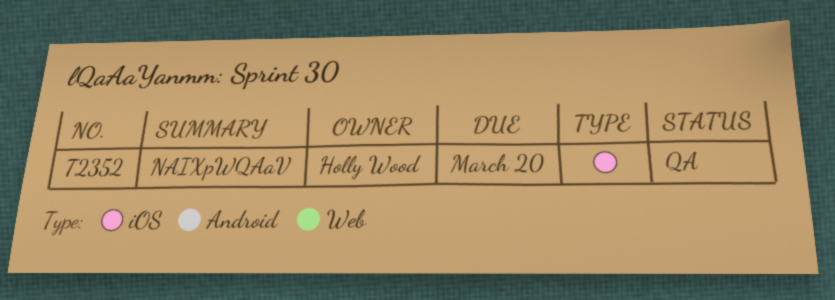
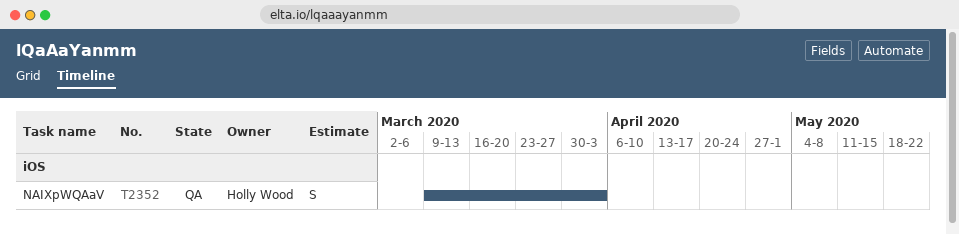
T2352, due: Mar 20 -> Apr 3

